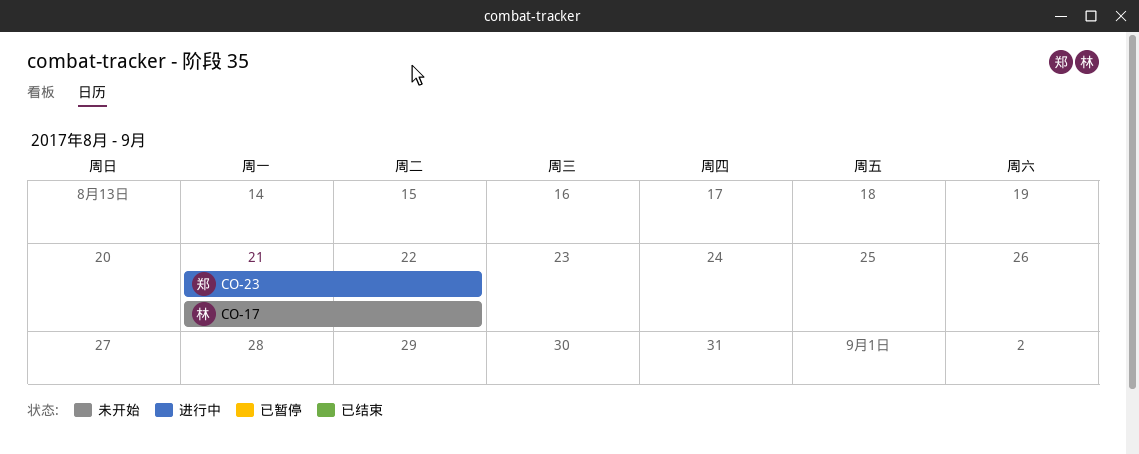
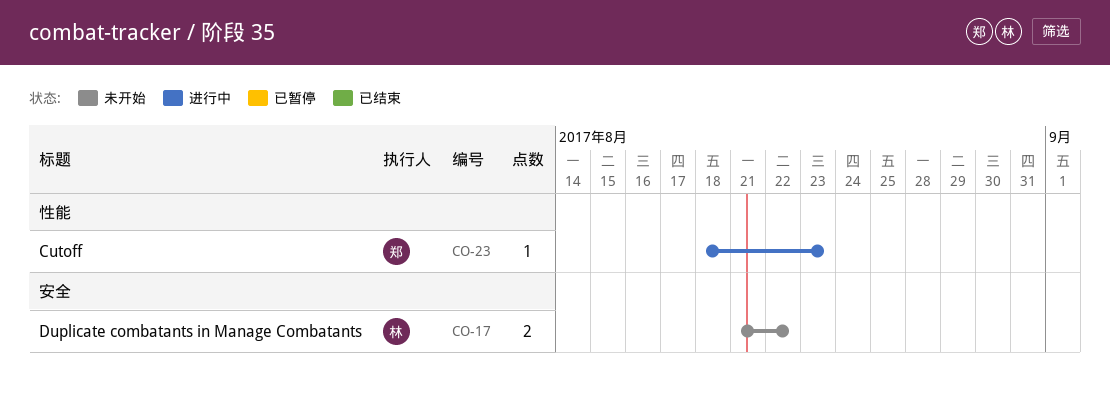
CO-23, start: Aug 21 -> Aug 18
CO-23, due: Aug 22 -> Aug 23

